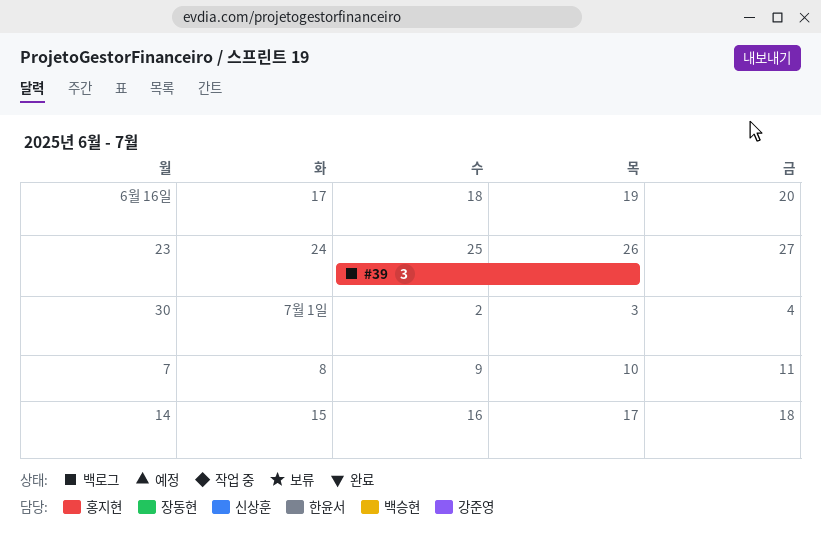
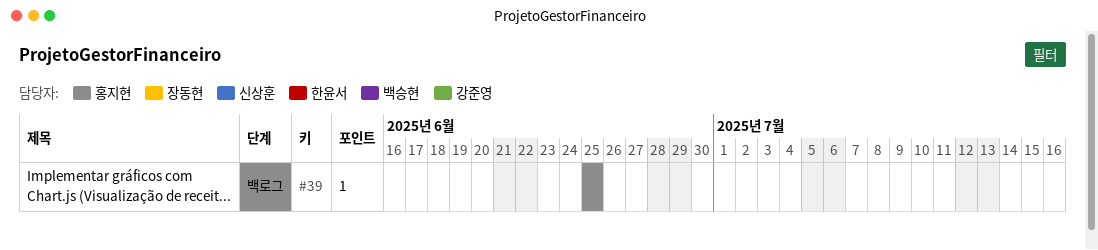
#39, estimate: 3 -> 1
#39, due: Jun 26 -> Jun 25

